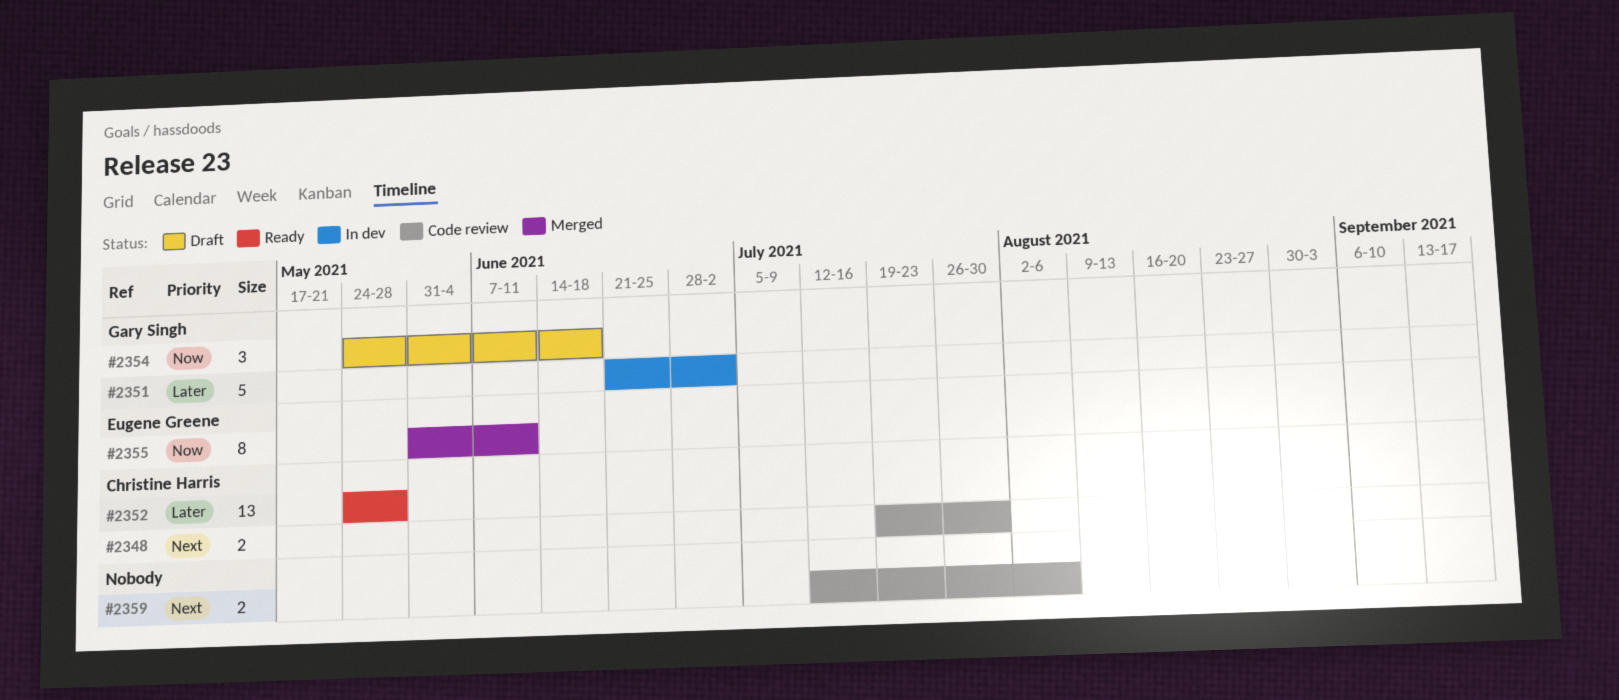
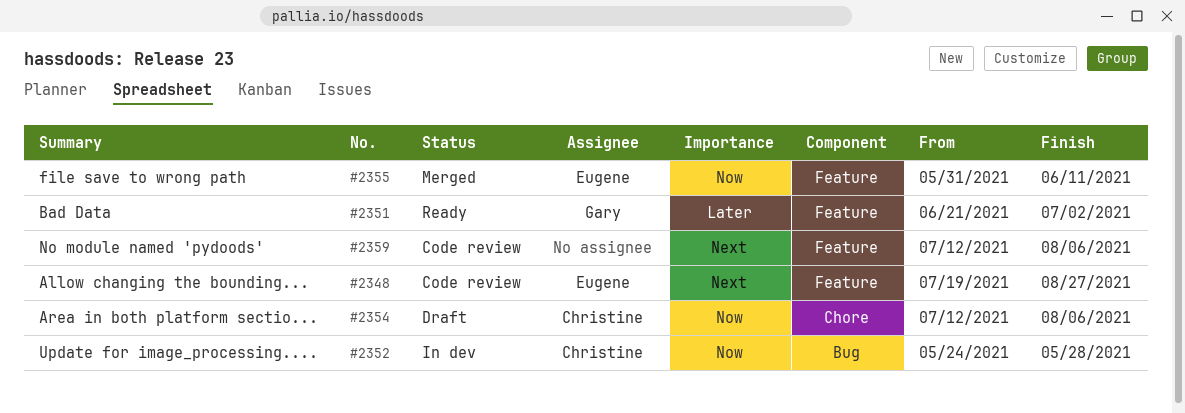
#2348, owner: Christine Harris -> Eugene Greene
#2348, due: Jul 30 -> Aug 27
#2351, status: In dev -> Ready
#2352, status: Ready -> In dev
#2352, priority: Later -> Now
#2354, owner: Gary Singh -> Christine Harris
#2354, start: May 24 -> Jul 12
#2354, due: Jun 18 -> Aug 6

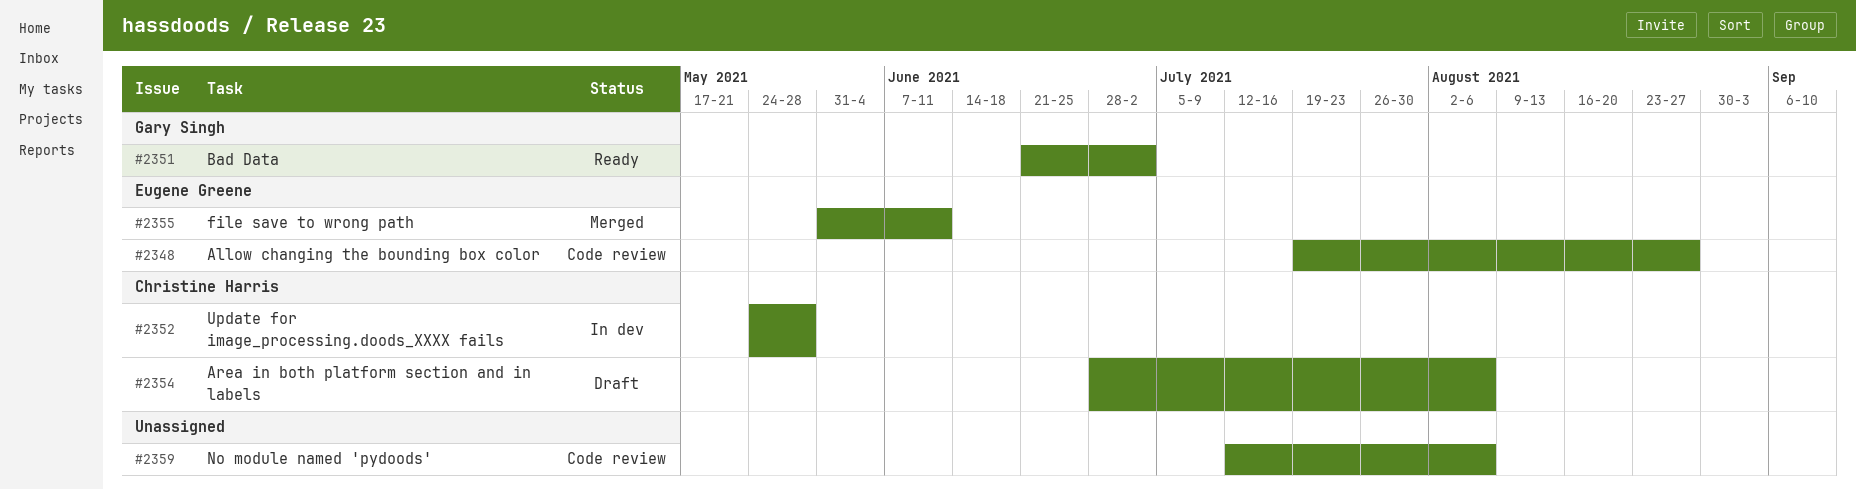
#2354, start: Jul 12 -> Jun 28

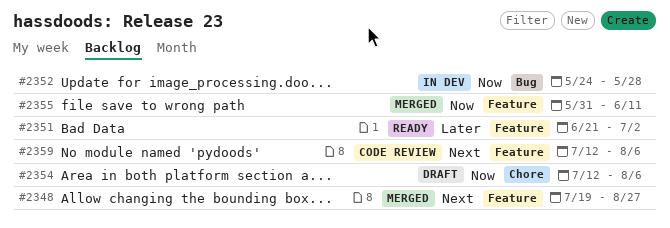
#2348, status: Code review -> Merged
#2354, start: Jun 28 -> Jul 12

